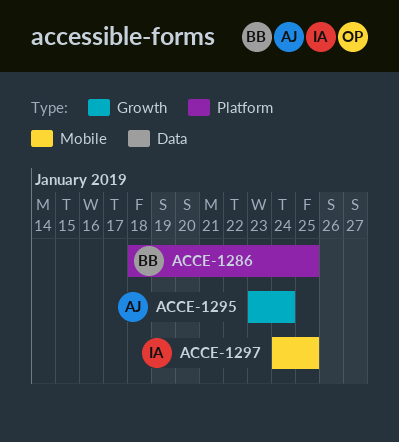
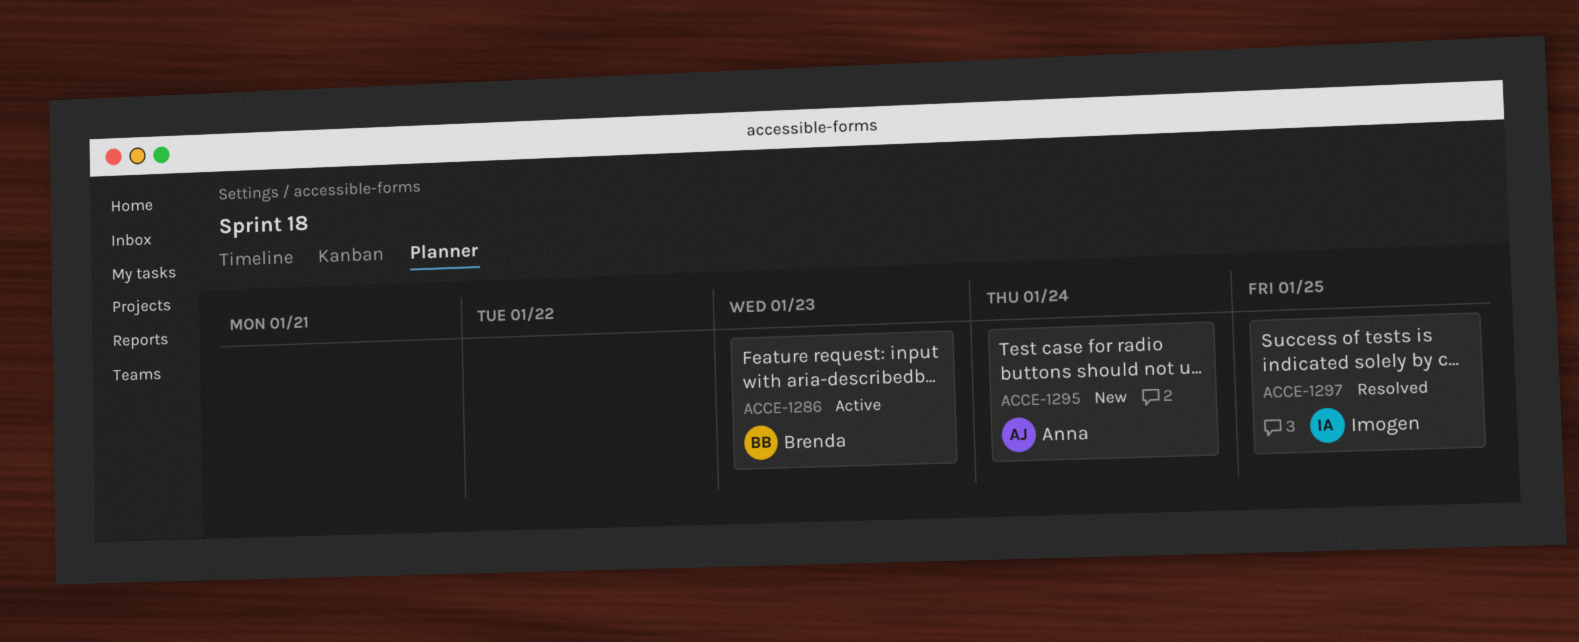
ACCE-1286, due: Jan 25 -> Jan 23

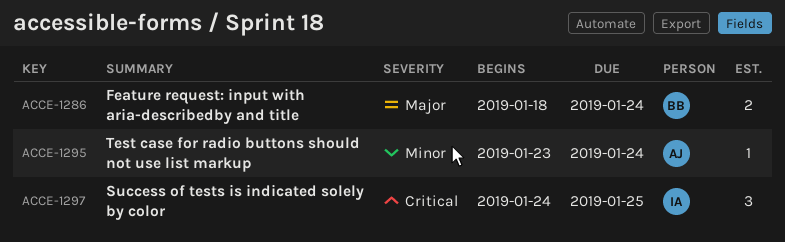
ACCE-1286, due: Jan 23 -> Jan 24

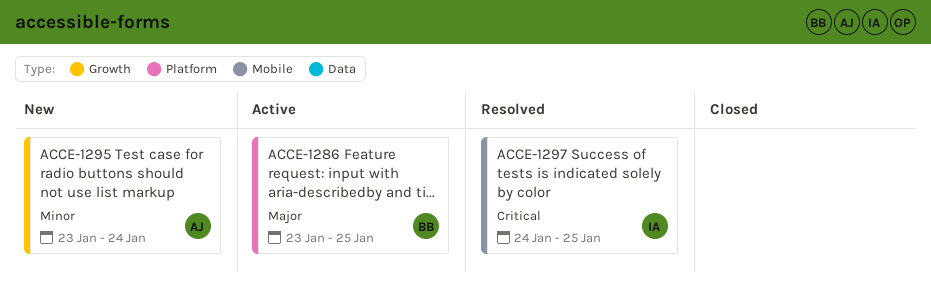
ACCE-1286, start: Jan 18 -> Jan 23
ACCE-1286, due: Jan 24 -> Jan 25

